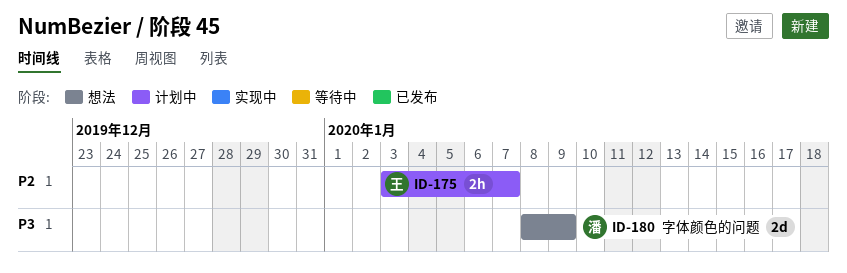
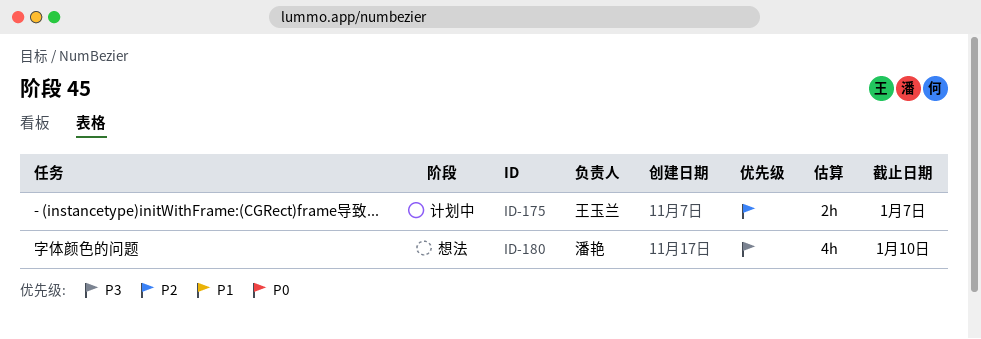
ID-180, estimate: 2d -> 4h
ID-180, due: Jan 9 -> Jan 10

